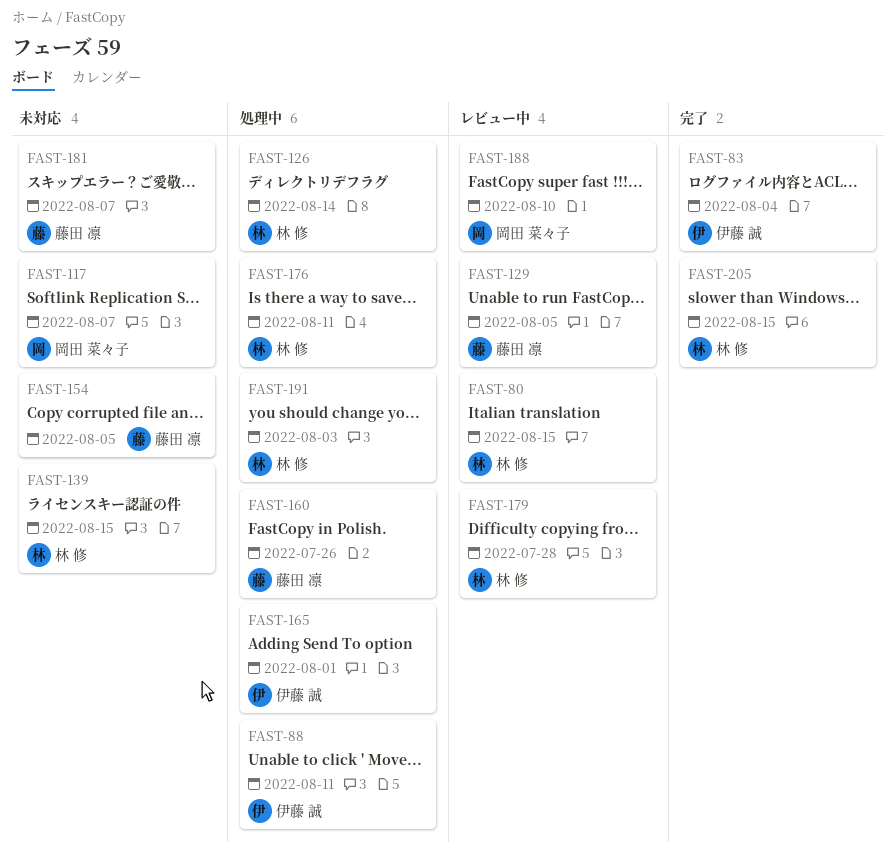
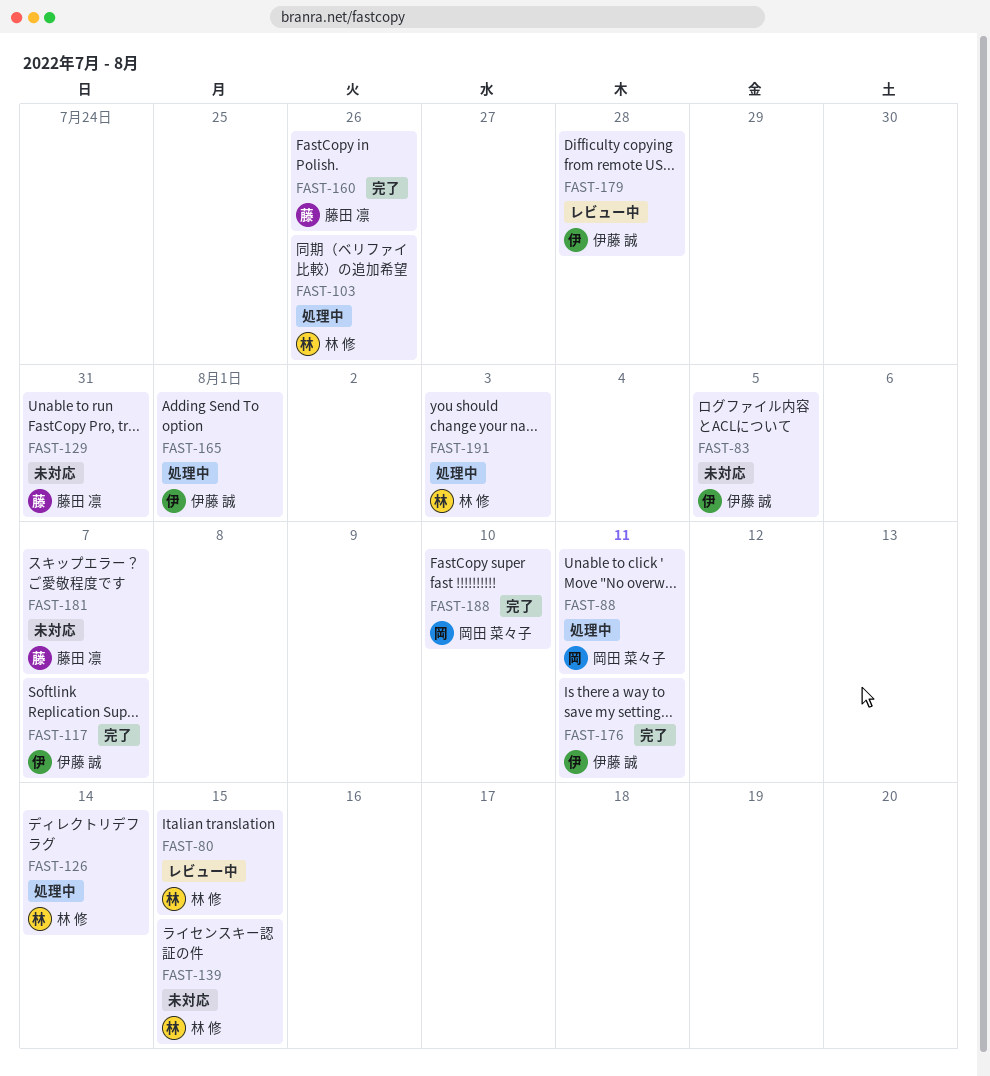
FAST-83, status: 完了 -> 未対応
FAST-83, due: Aug 4 -> Aug 5
FAST-88, owner: 伊藤 誠 -> 岡田 菜々子
FAST-103: none -> present
FAST-117, status: 未対応 -> 完了
FAST-117, owner: 岡田 菜々子 -> 伊藤 誠
FAST-129, status: レビュー中 -> 未対応
FAST-129, due: Aug 5 -> Jul 31
FAST-154: present -> none
FAST-160, status: 処理中 -> 完了
FAST-176, status: 処理中 -> 完了
FAST-176, owner: 林 修 -> 伊藤 誠
FAST-179, owner: 林 修 -> 伊藤 誠
FAST-188, status: レビュー中 -> 完了
FAST-205: present -> none

